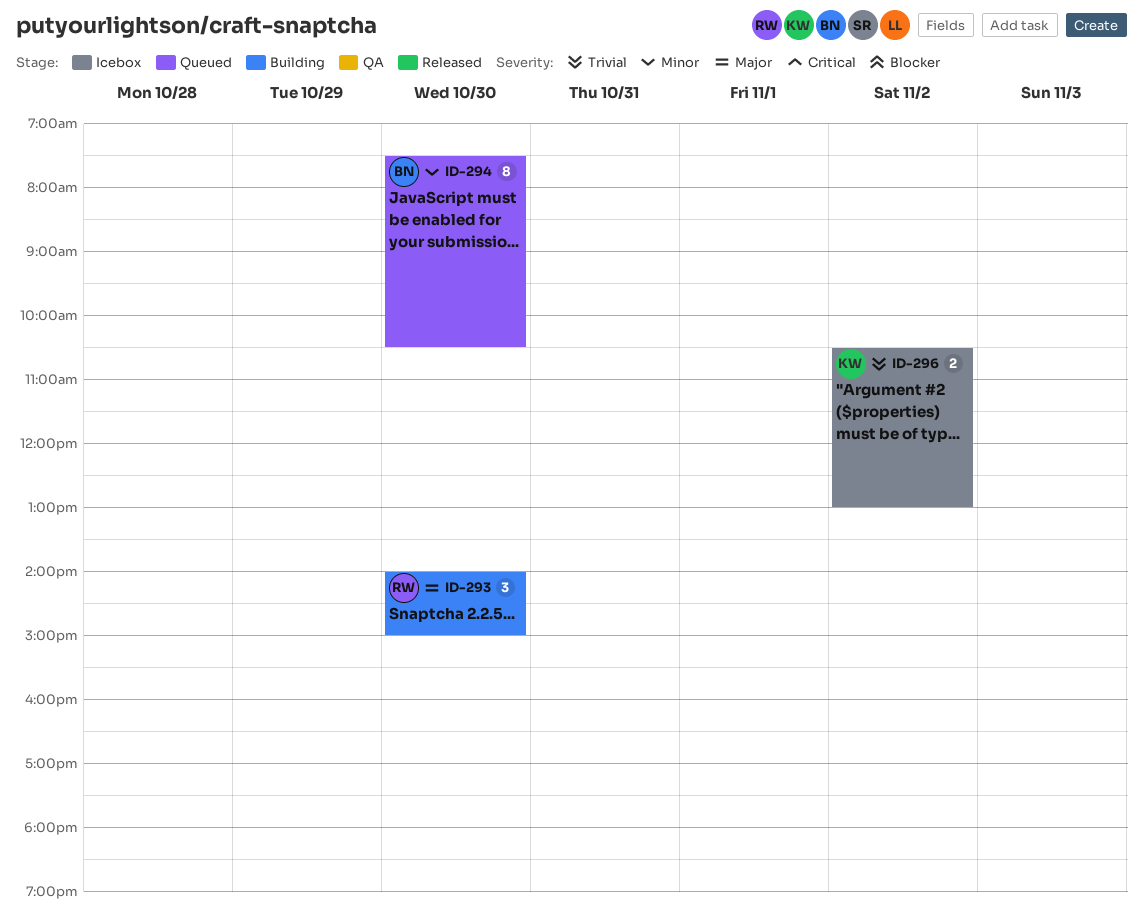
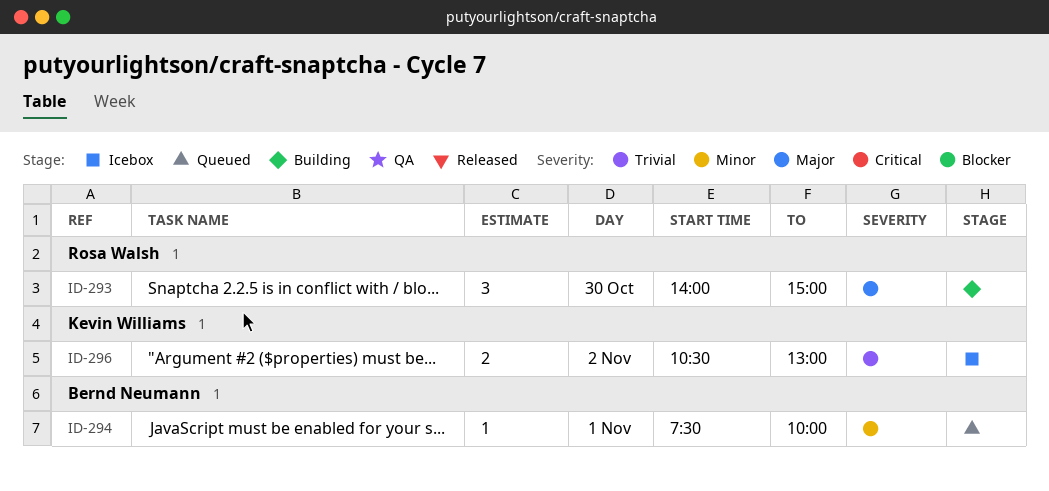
ID-294, estimate: 8 -> 1
ID-294, day: Oct 30 -> Nov 1
ID-294, ends: 10:30 -> 10:00

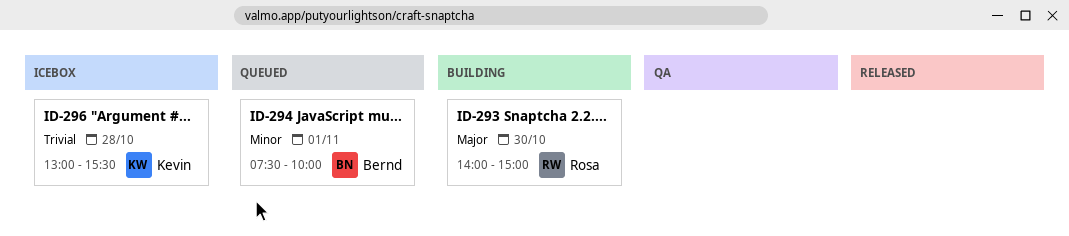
ID-296, day: Nov 2 -> Oct 28
ID-296, begins: 10:30 -> 13:00
ID-296, ends: 13:00 -> 15:30

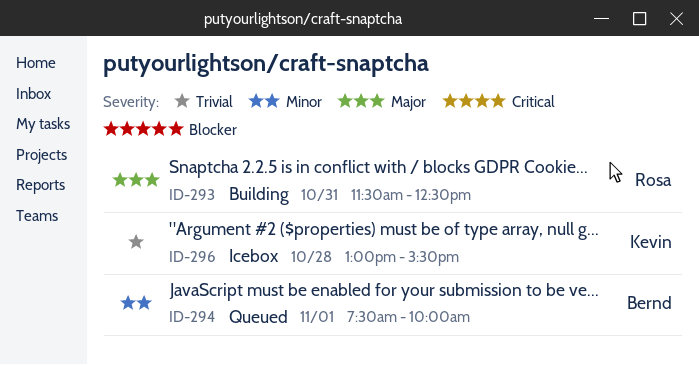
ID-293, day: Oct 30 -> Oct 31
ID-293, begins: 14:00 -> 11:30
ID-293, ends: 15:00 -> 12:30

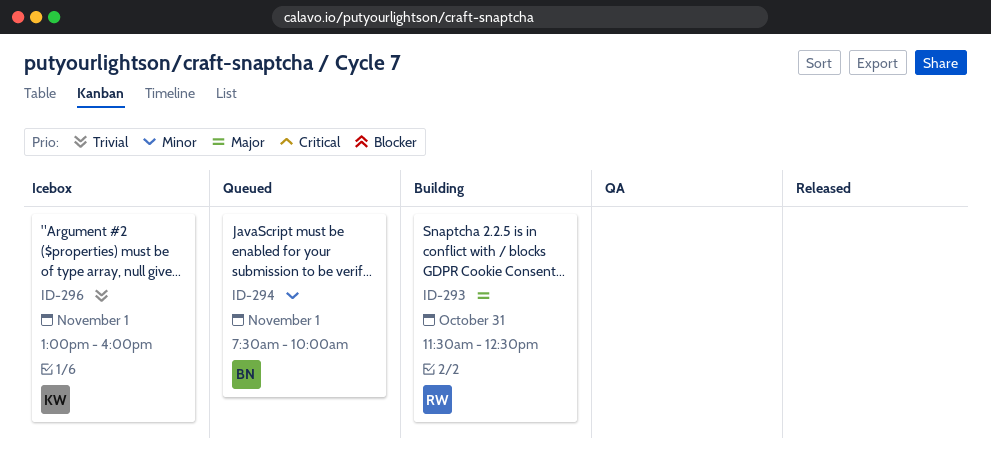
ID-296, day: Oct 28 -> Nov 1
ID-296, ends: 15:30 -> 16:00

